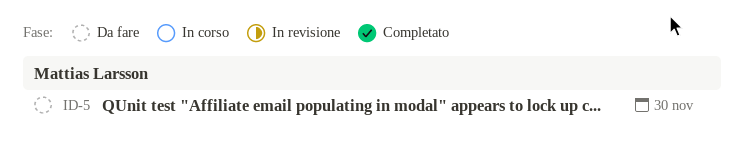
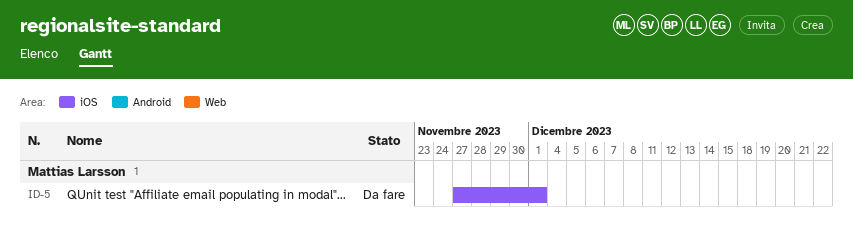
ID-5, due: Nov 30 -> Dec 1

